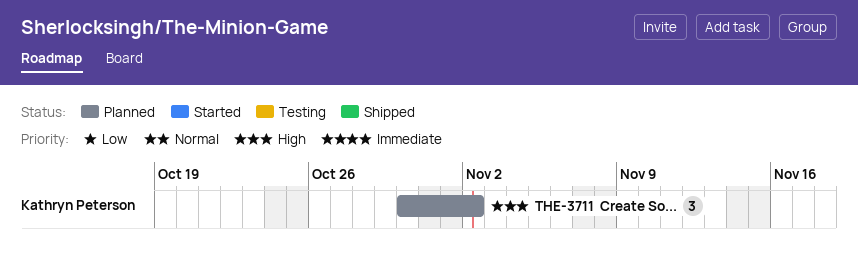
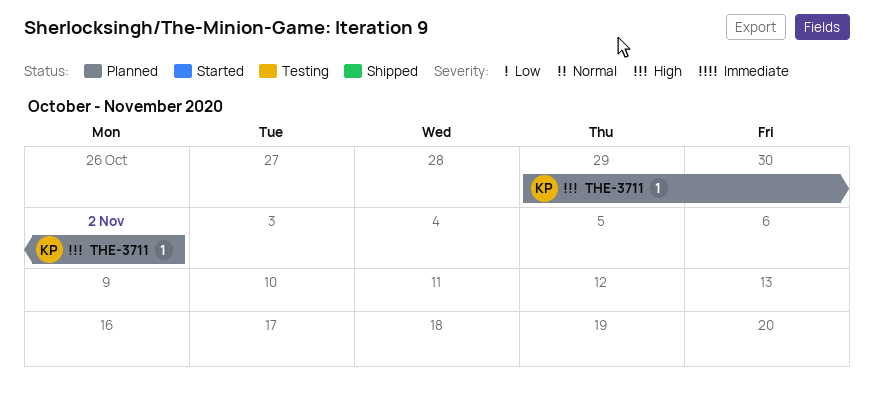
THE-3711, estimate: 3 -> 1
THE-3711, start: Oct 30 -> Oct 29

